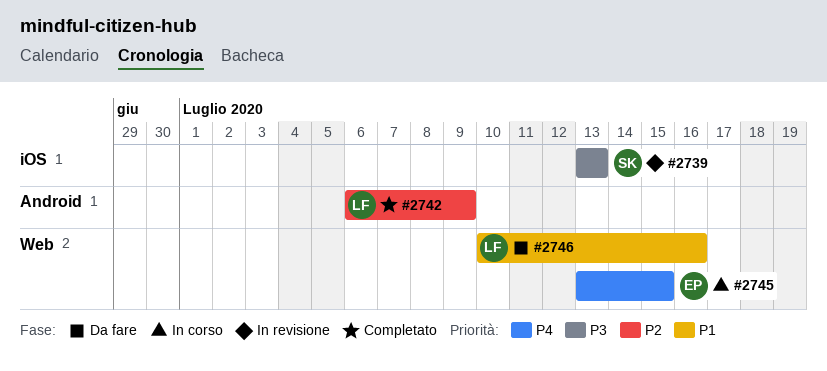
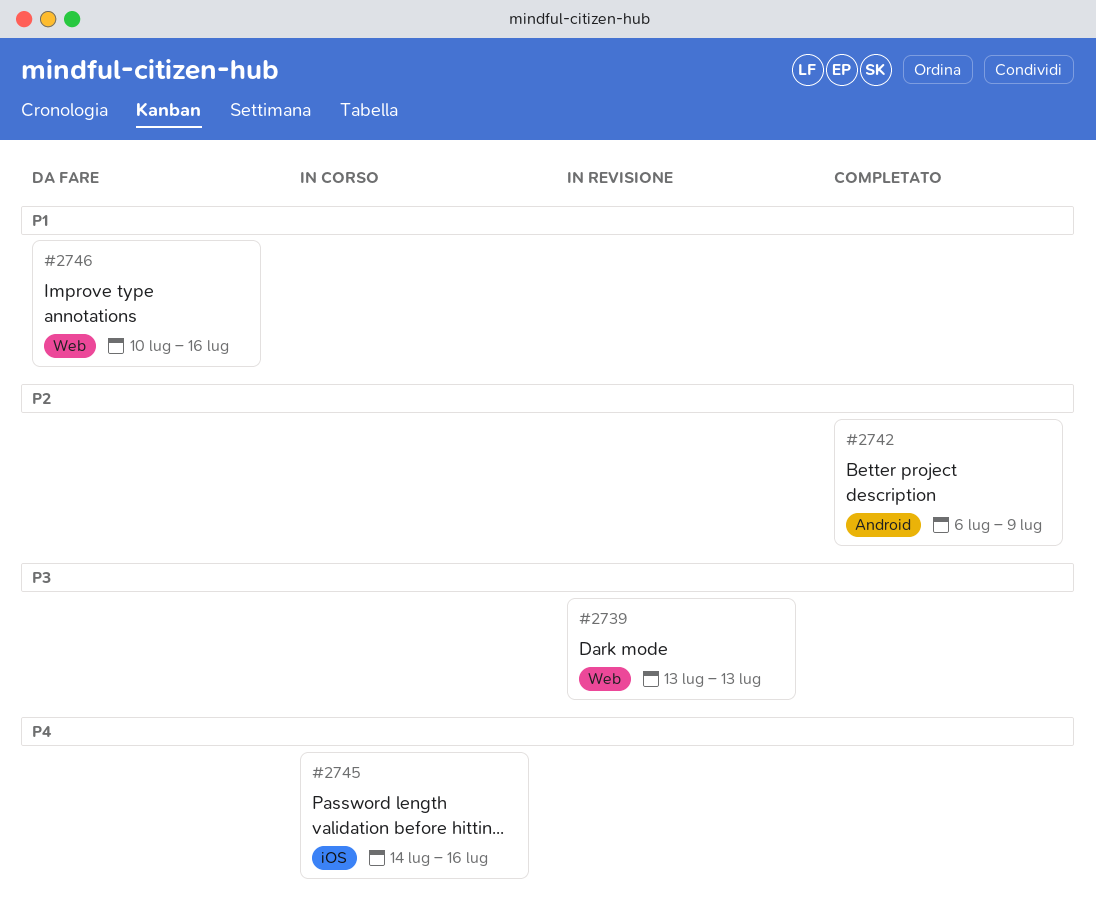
#2739, label: iOS -> Web
#2745, label: Web -> iOS
#2745, start: Jul 13 -> Jul 14
#2745, due: Jul 15 -> Jul 16

